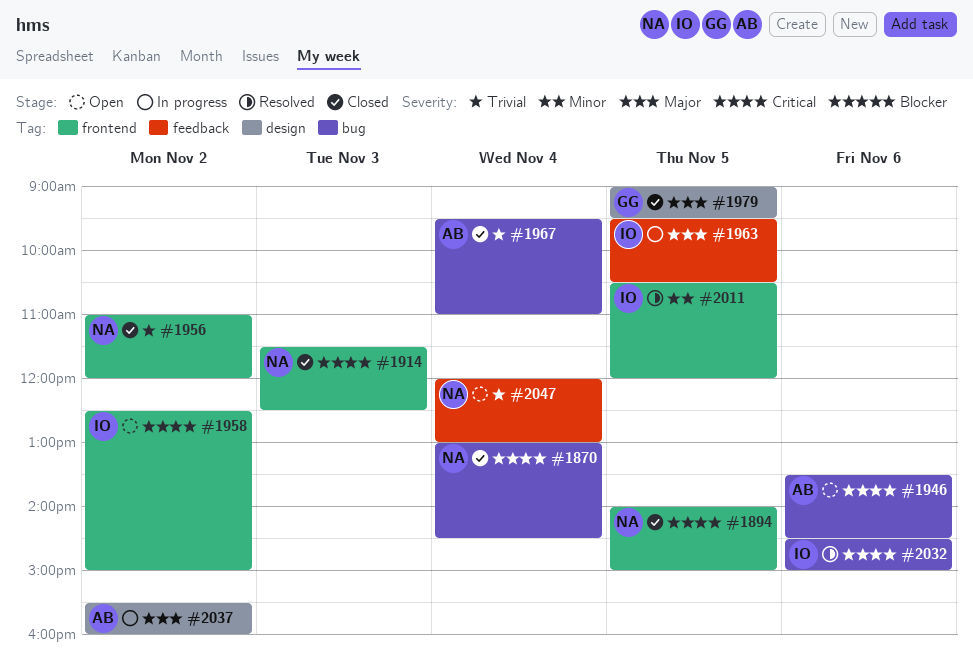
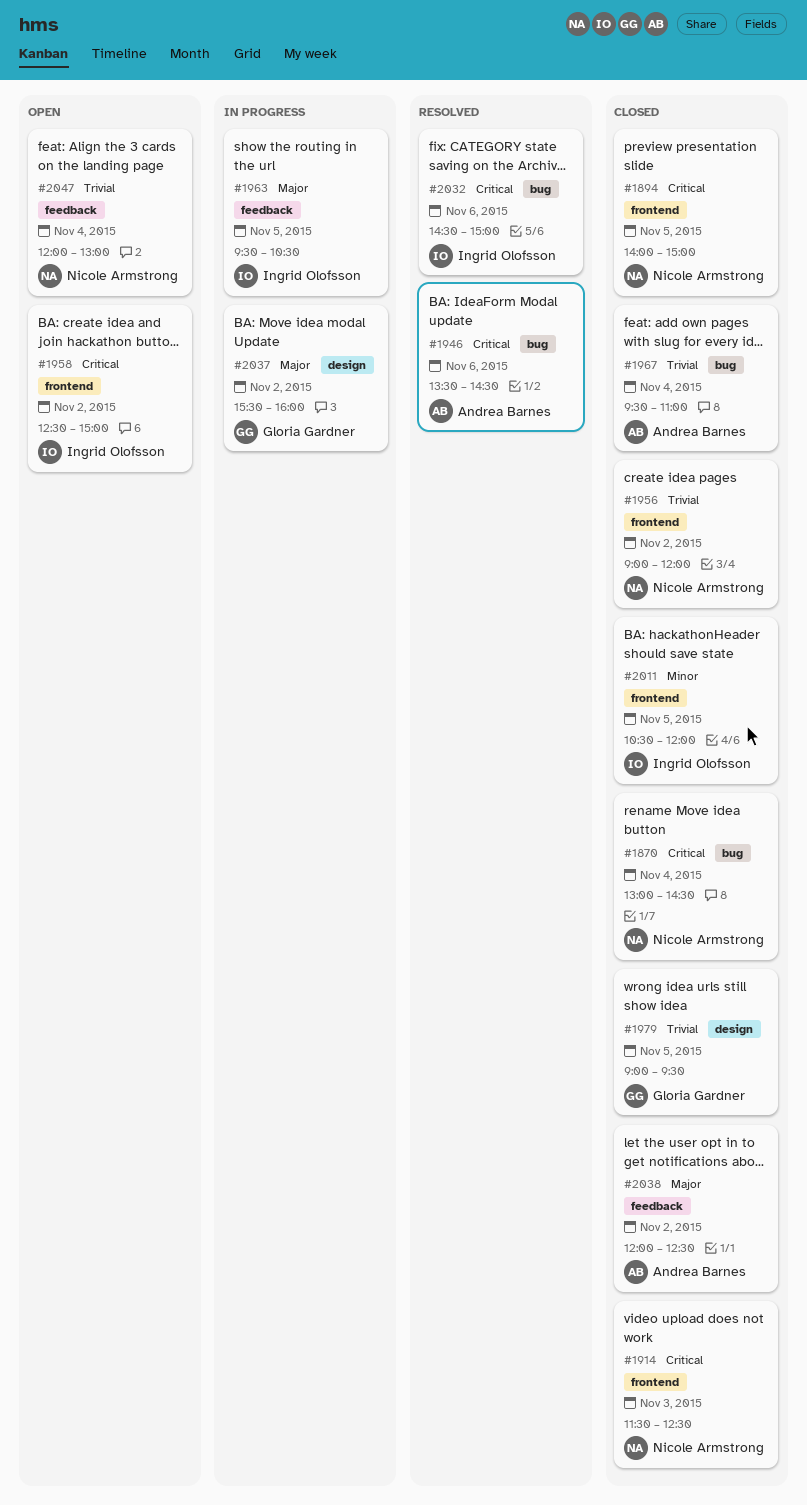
#1946, status: Open -> Resolved
#1956, begins: 11:00 -> 09:00
#1979, priority: Major -> Trivial
#2011, status: Resolved -> Closed
#2037, owner: Andrea Barnes -> Gloria Gardner
#2038: none -> present

